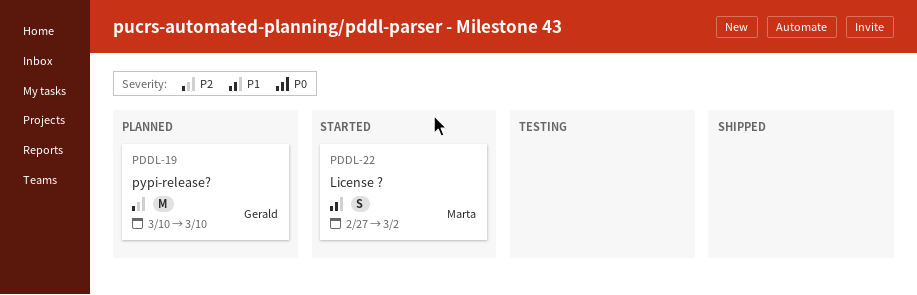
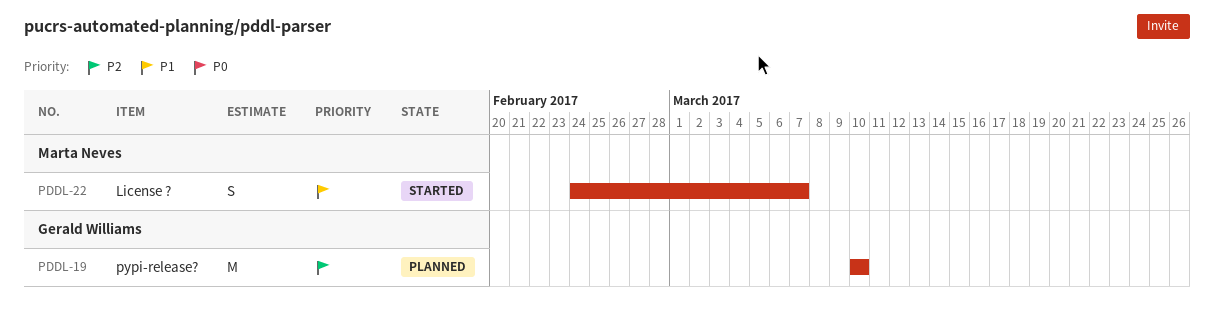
PDDL-22, start: Feb 27 -> Feb 24
PDDL-22, due: Mar 2 -> Mar 7

